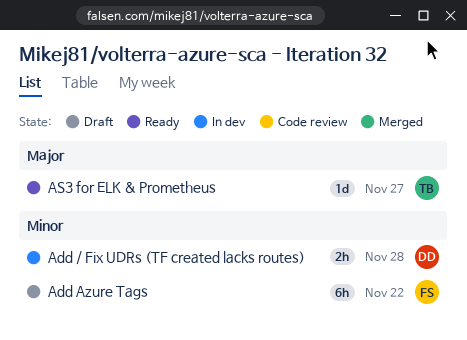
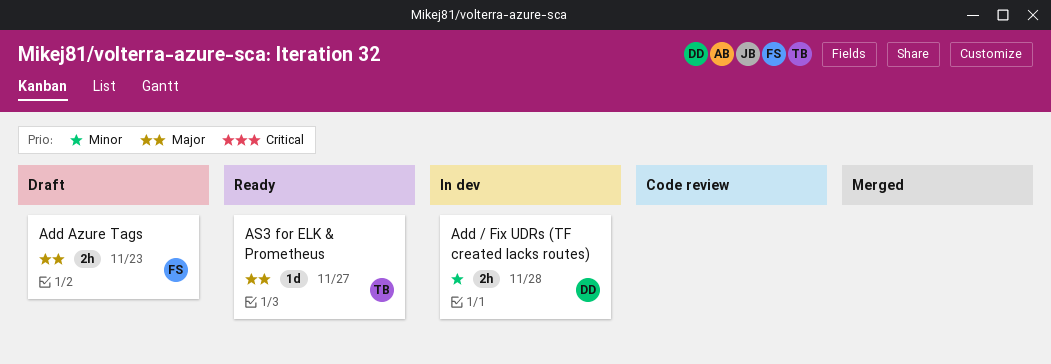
Add Azure Tags, priority: Minor -> Major
Add Azure Tags, estimate: 6h -> 2h
Add Azure Tags, due: Nov 22 -> Nov 23

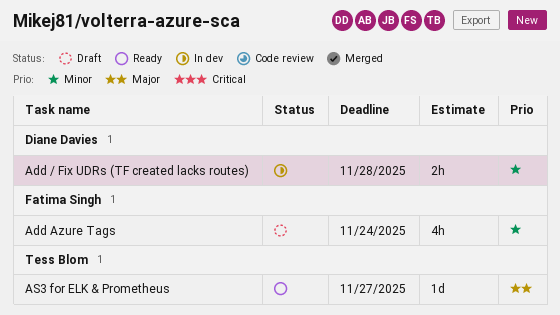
Add Azure Tags, priority: Major -> Minor
Add Azure Tags, estimate: 2h -> 4h
Add Azure Tags, due: Nov 23 -> Nov 24

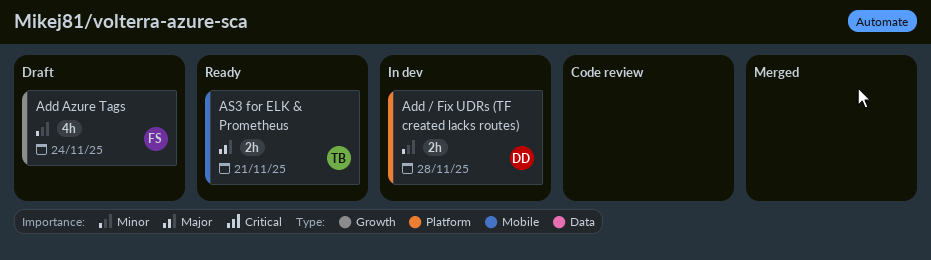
AS3 for ELK & Prometheus, estimate: 1d -> 2h
AS3 for ELK & Prometheus, due: Nov 27 -> Nov 21

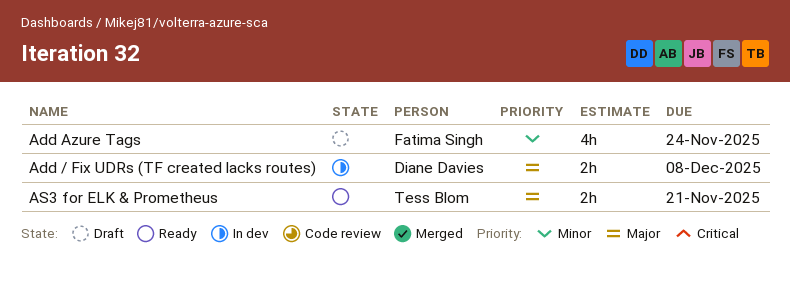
Add / Fix UDRs (TF created lacks routes), priority: Minor -> Major
Add / Fix UDRs (TF created lacks routes), due: Nov 28 -> Dec 8

